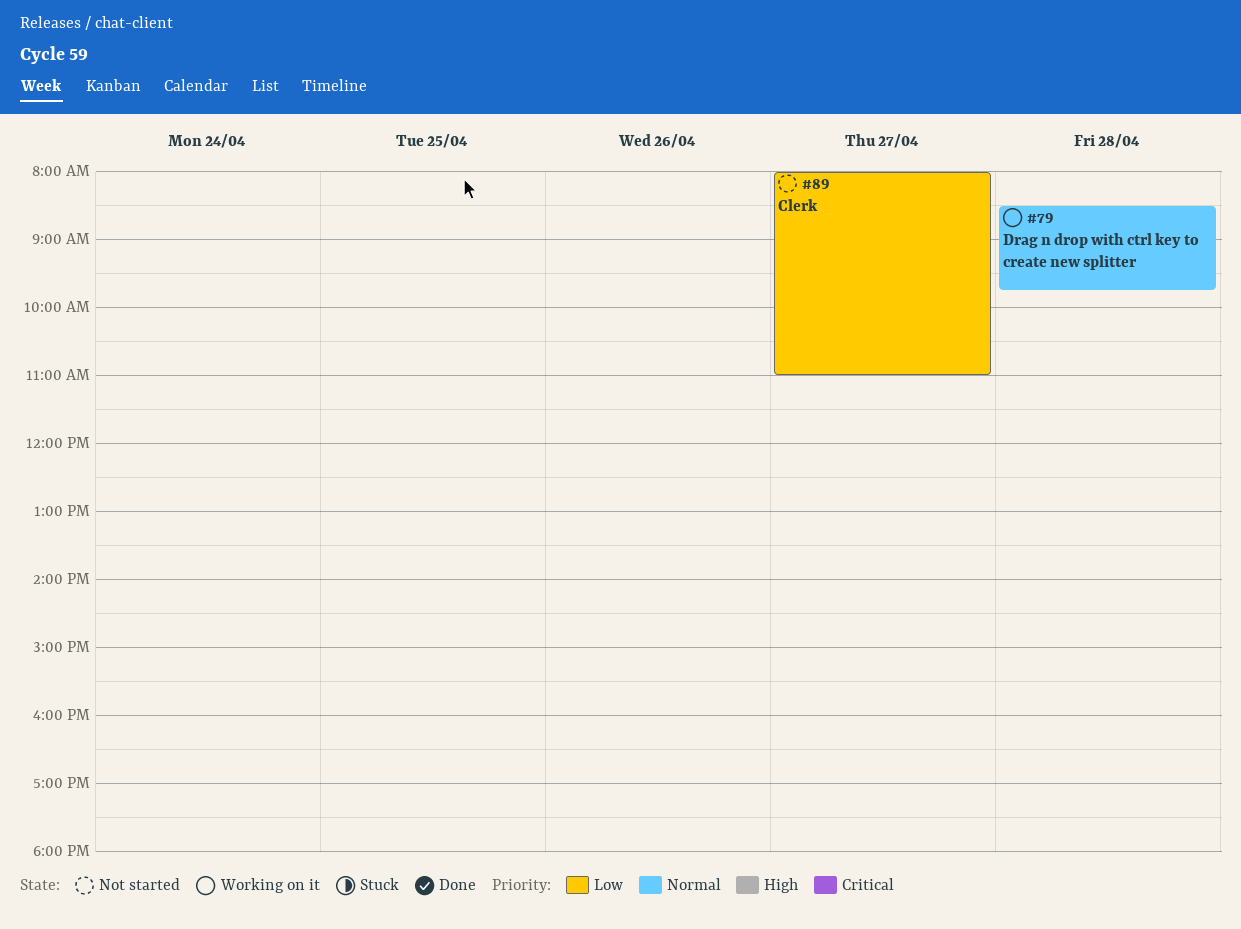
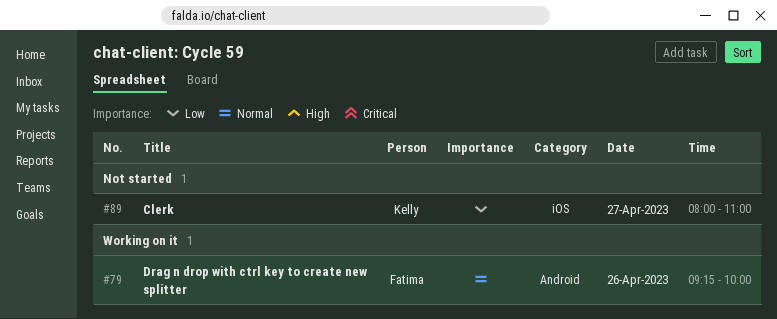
#79, day: Apr 28 -> Apr 26
#79, begins: 08:30 -> 09:15
#79, ends: 09:45 -> 10:00

